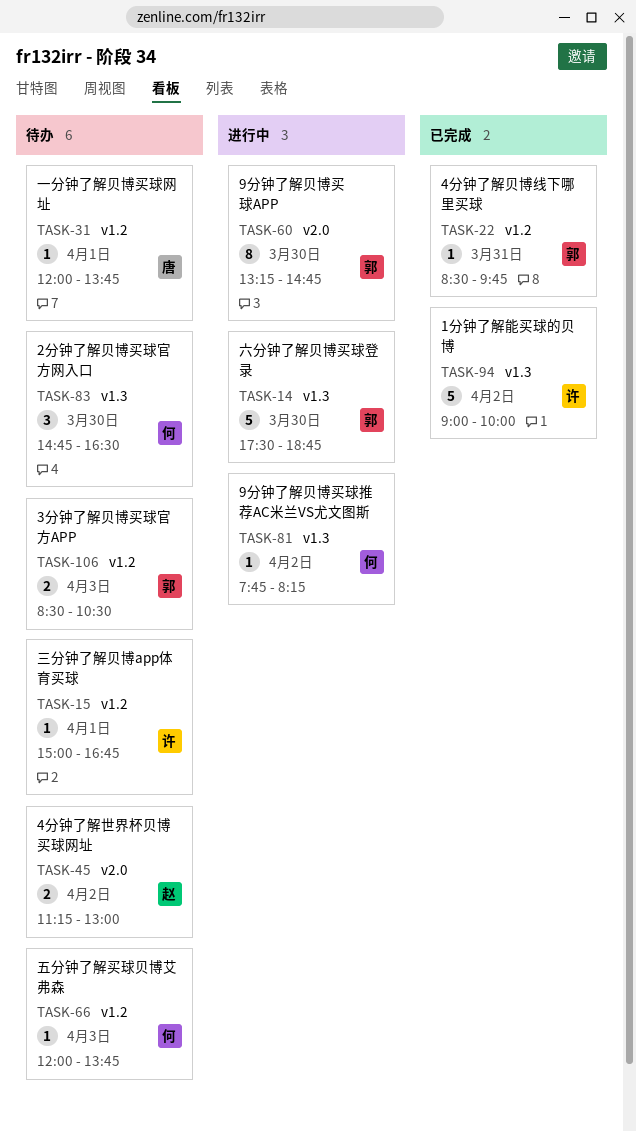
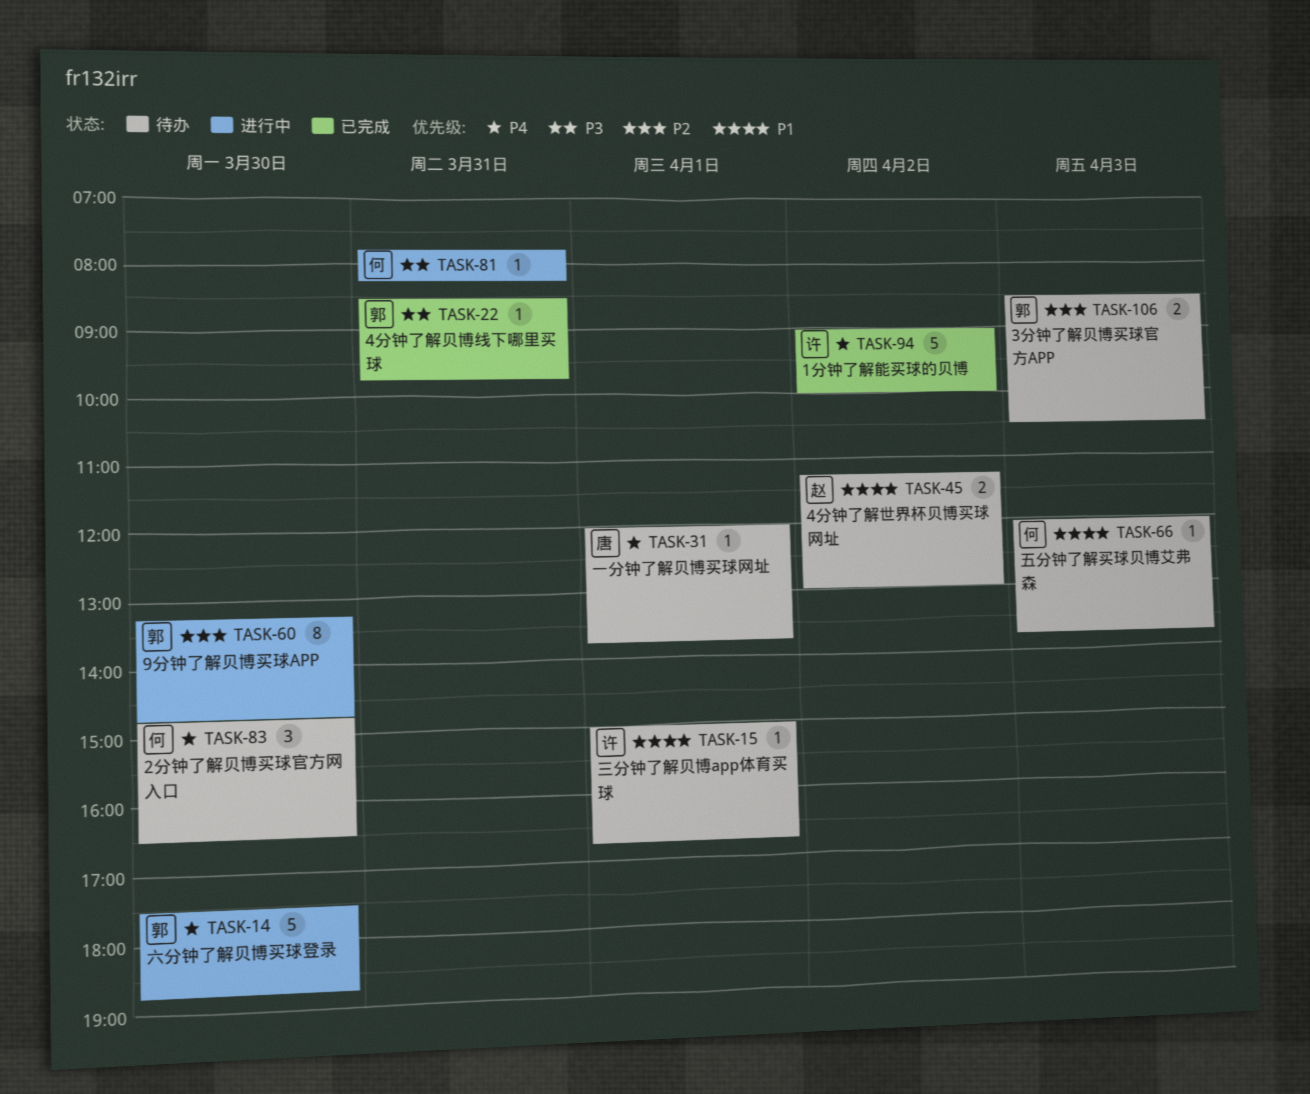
TASK-81, day: Apr 2 -> Mar 31

